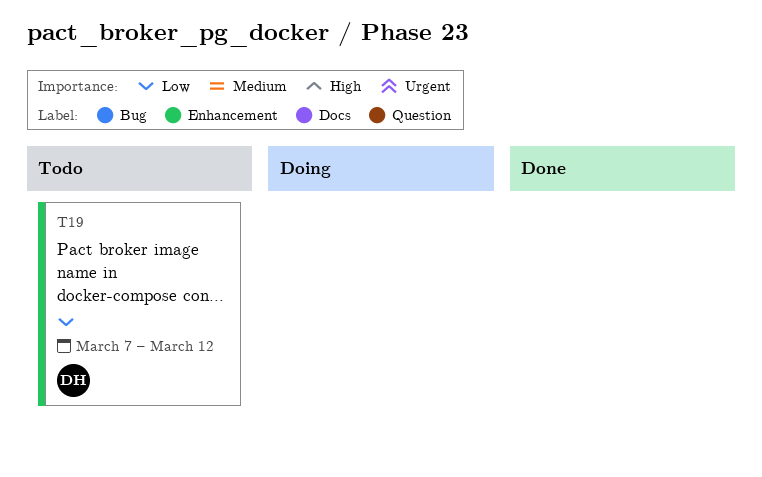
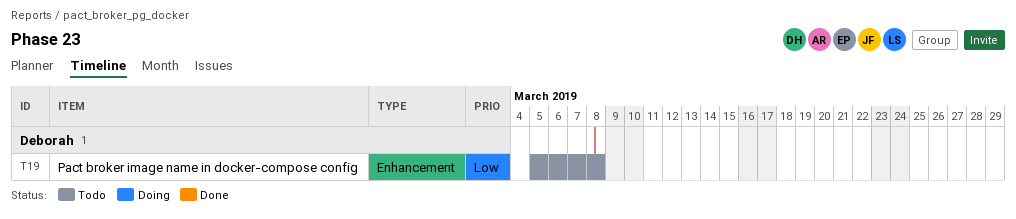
T19, start: Mar 7 -> Mar 5
T19, due: Mar 12 -> Mar 8

